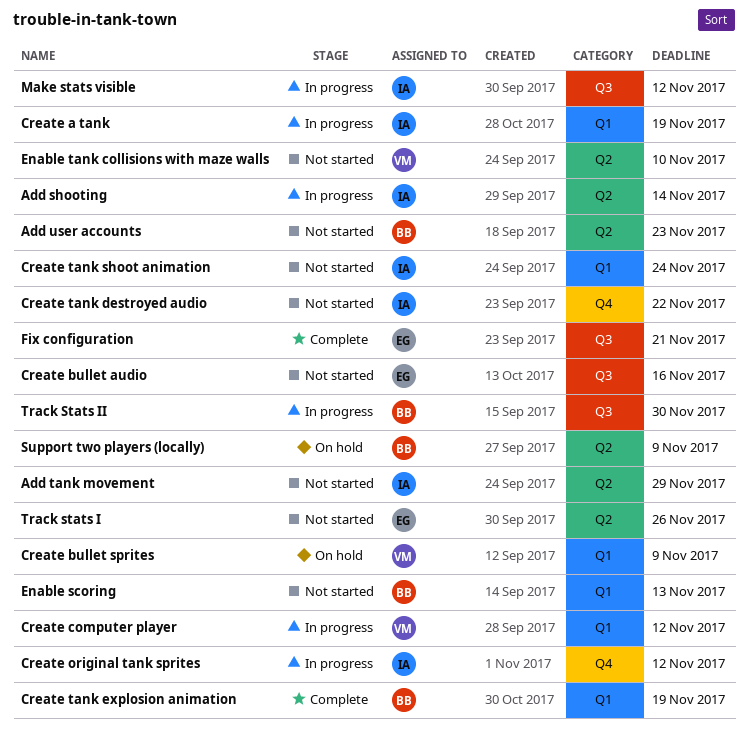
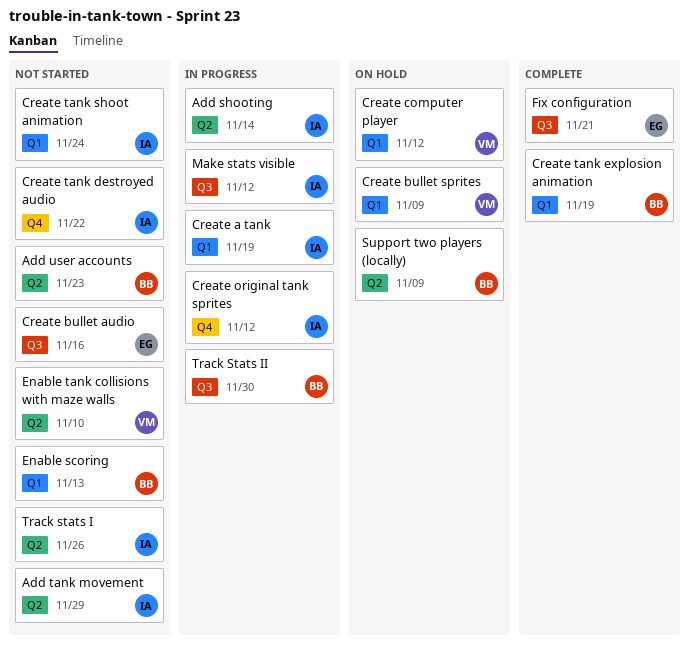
Create computer player, status: In progress -> On hold
Track stats I, owner: EG -> IA

